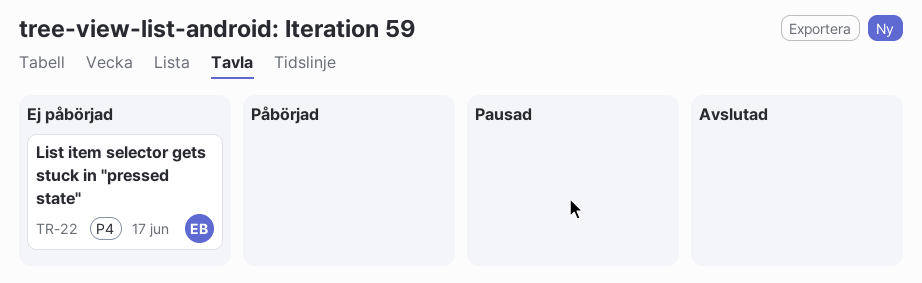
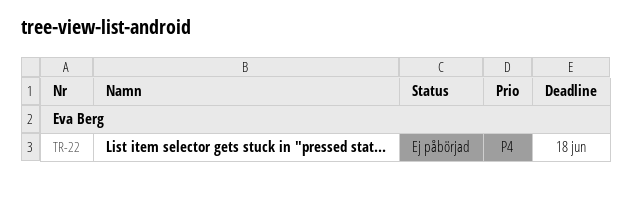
TR-22, due: Jun 17 -> Jun 18

